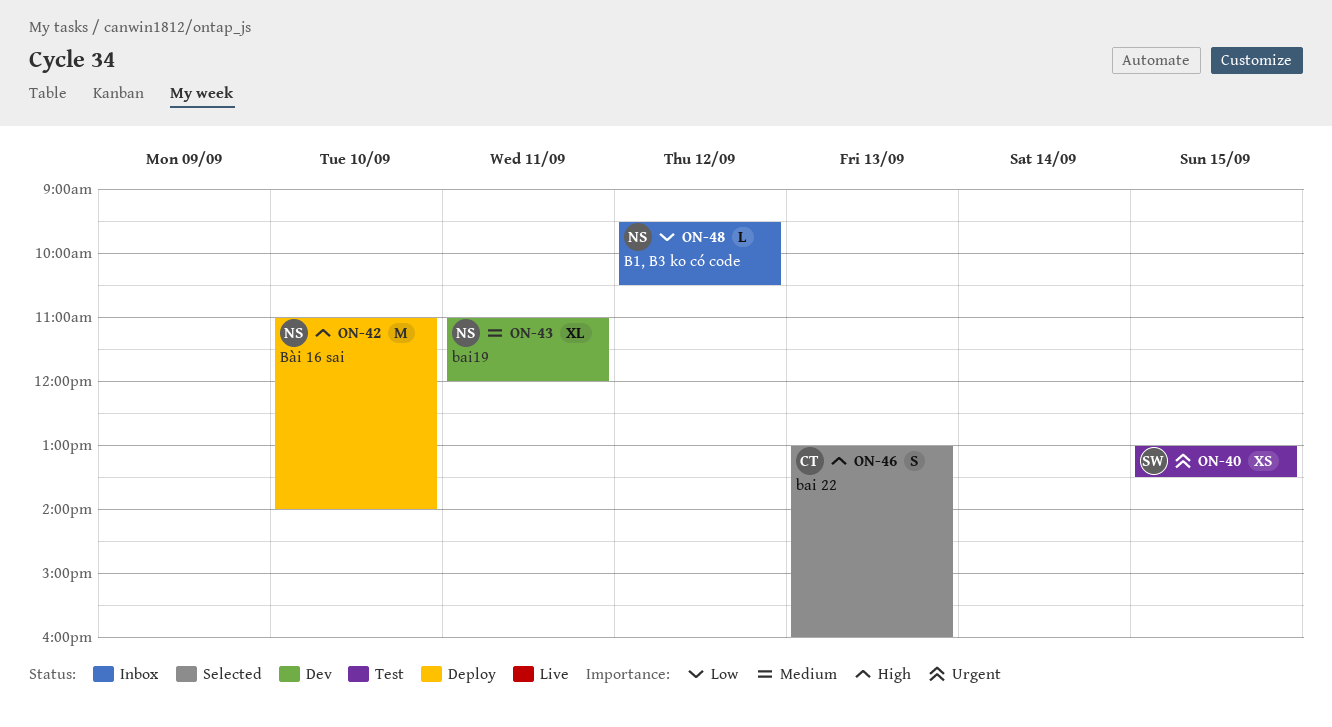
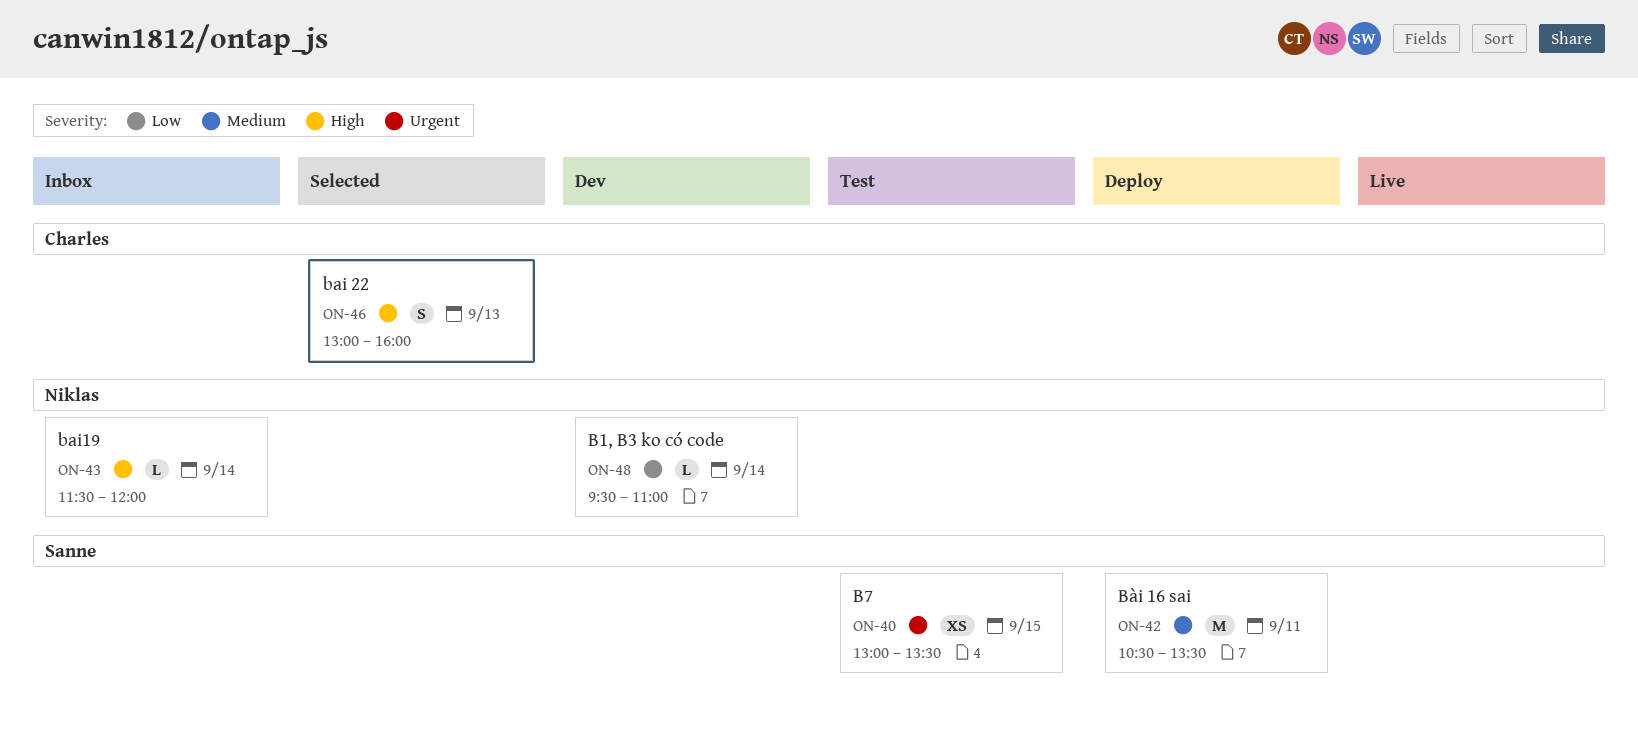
ON-42, owner: Niklas -> Sanne
ON-42, priority: High -> Medium
ON-42, day: Sep 10 -> Sep 11
ON-42, begins: 11:00 -> 10:30
ON-42, ends: 14:00 -> 13:30
ON-43, status: Dev -> Inbox
ON-43, priority: Medium -> High
ON-43, estimate: XL -> L
ON-43, day: Sep 11 -> Sep 14
ON-43, begins: 11:00 -> 11:30
ON-48, status: Inbox -> Dev
ON-48, day: Sep 12 -> Sep 14
ON-48, ends: 10:30 -> 11:00

